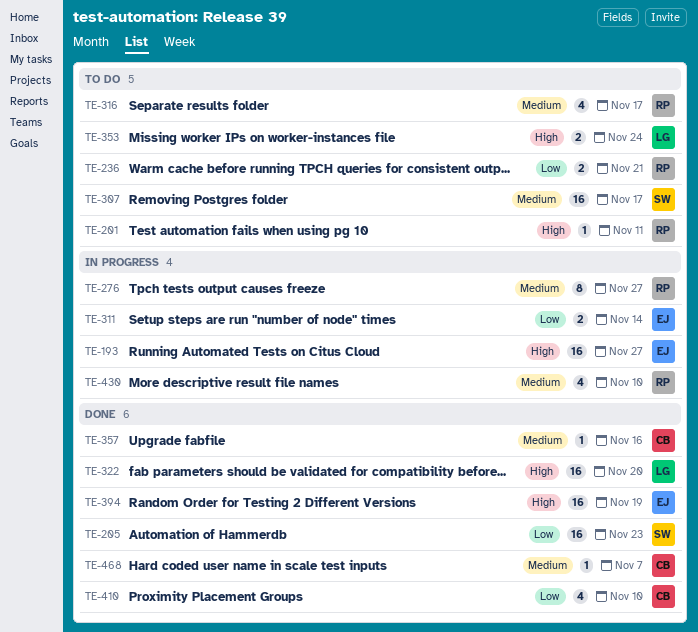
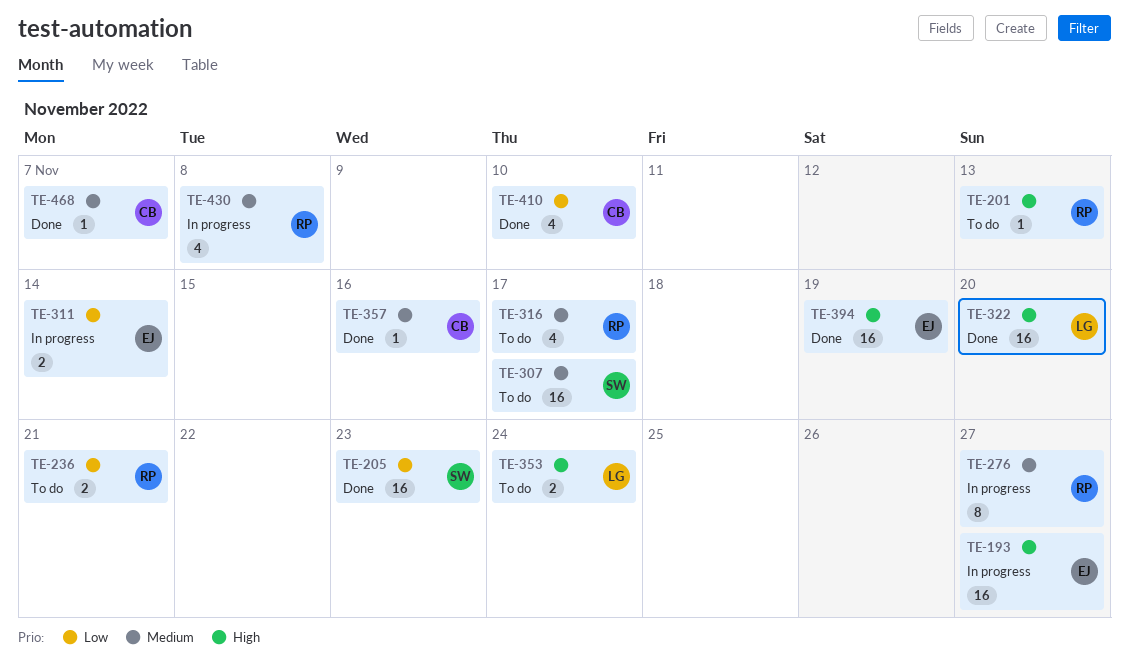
TE-201, due: Nov 11 -> Nov 13
TE-430, due: Nov 10 -> Nov 8

